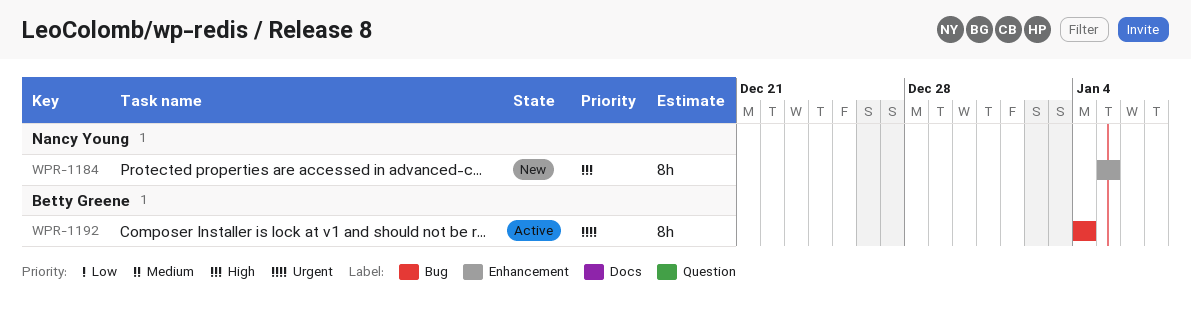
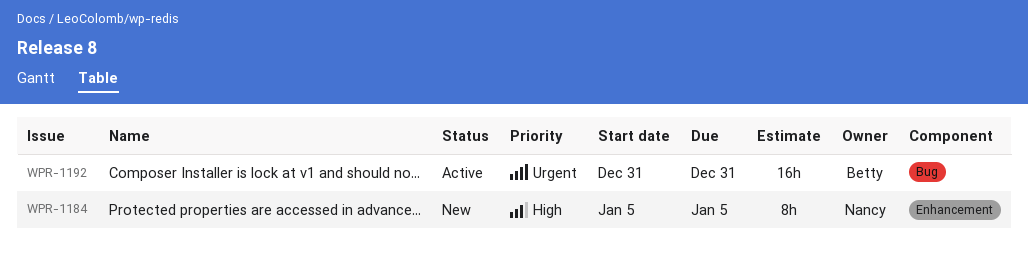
WPR-1192, estimate: 8h -> 16h
WPR-1192, start: Jan 4 -> Dec 31
WPR-1192, due: Jan 4 -> Dec 31

